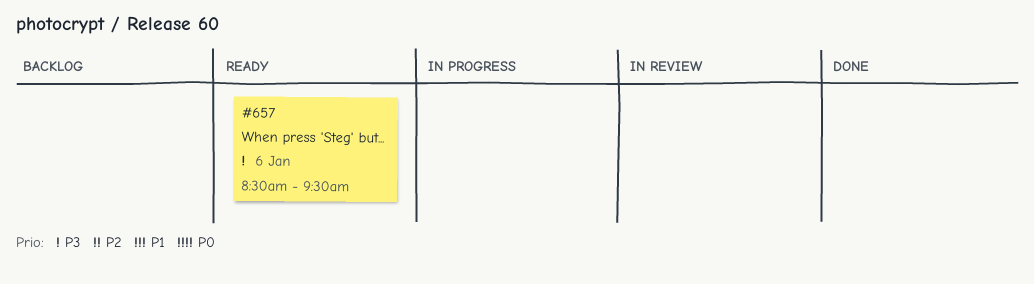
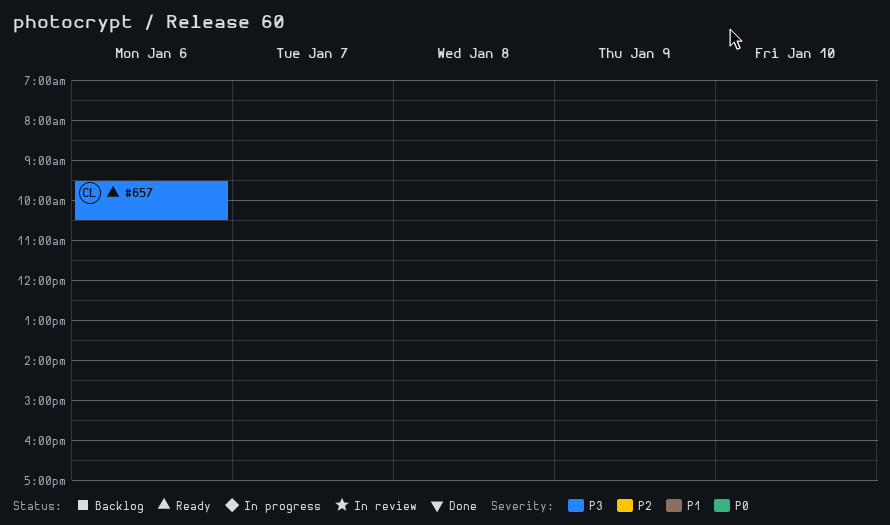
#657, begins: 08:30 -> 09:30
#657, ends: 09:30 -> 10:30

